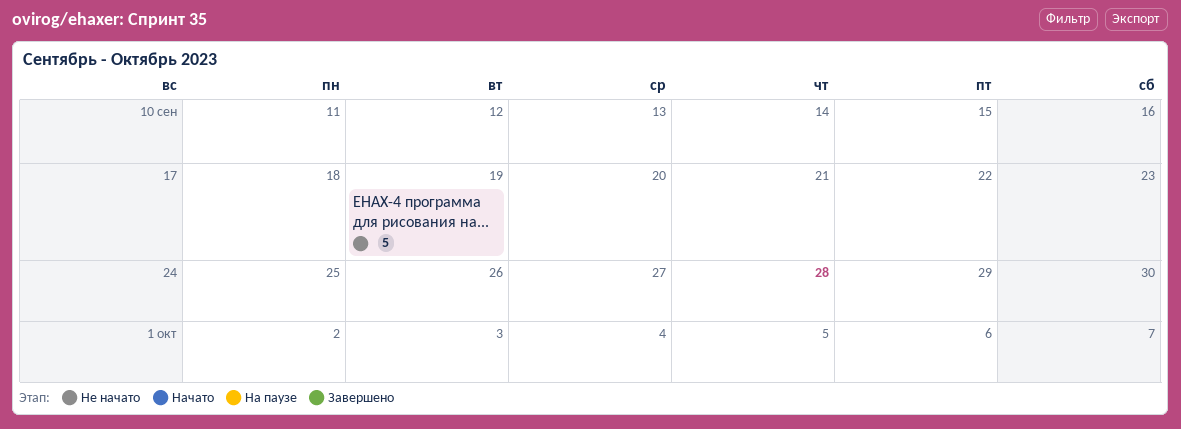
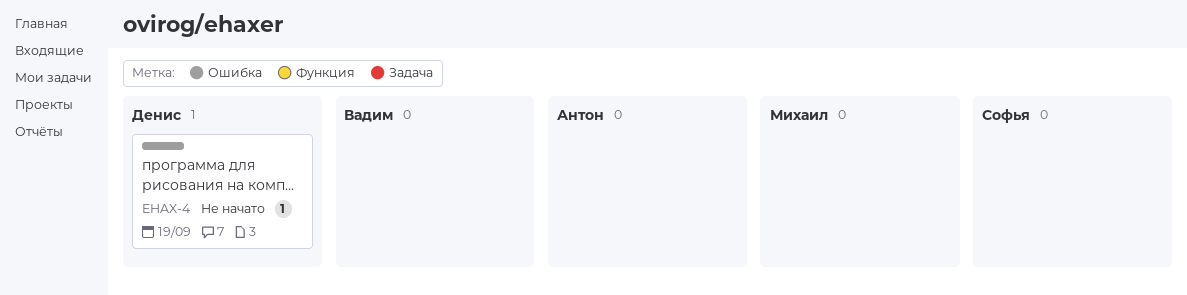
EHAX-4, estimate: 5 -> 1

